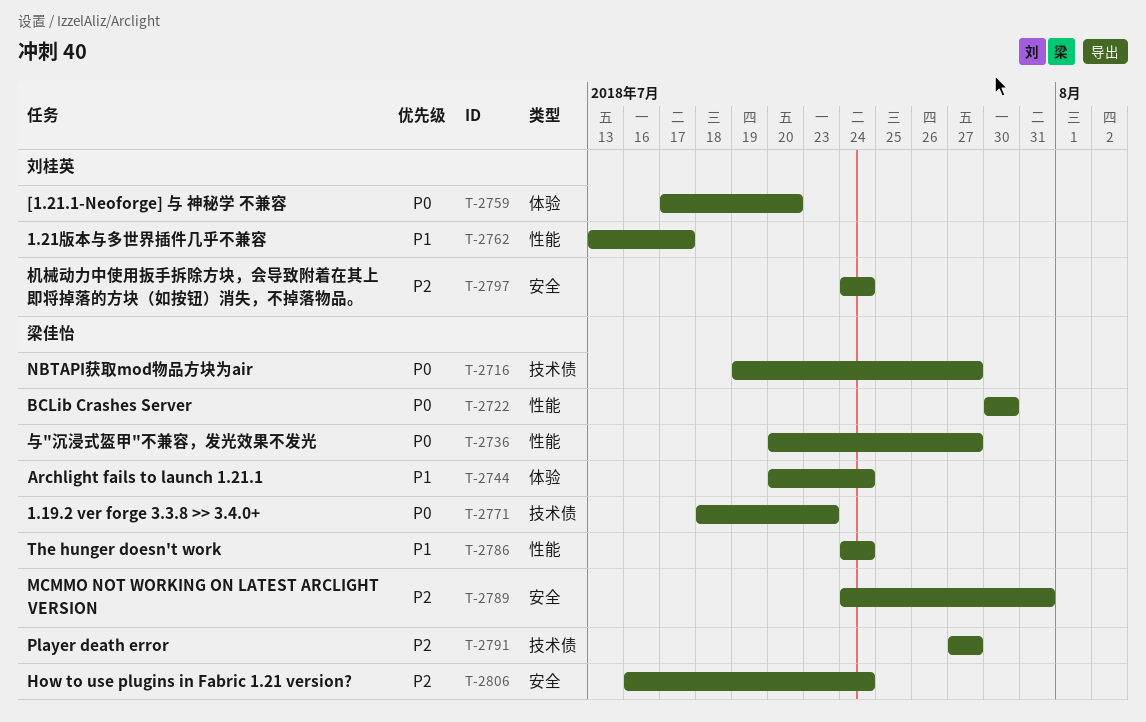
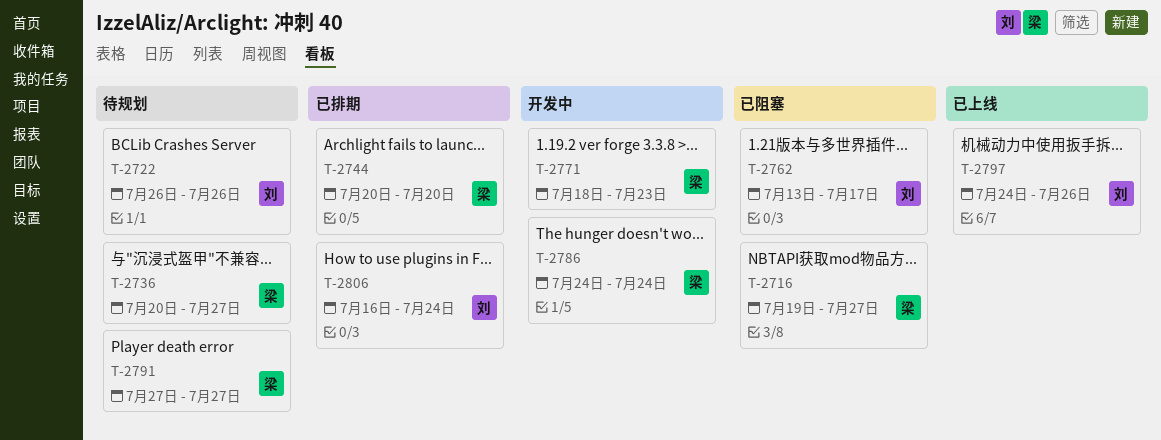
T-2722, owner: 梁佳怡 -> 刘桂英
T-2722, start: Jul 30 -> Jul 26
T-2722, due: Jul 30 -> Jul 26
T-2744, due: Jul 24 -> Jul 20
T-2759: present -> none
T-2789: present -> none
T-2797, due: Jul 24 -> Jul 26
T-2806, owner: 梁佳怡 -> 刘桂英

